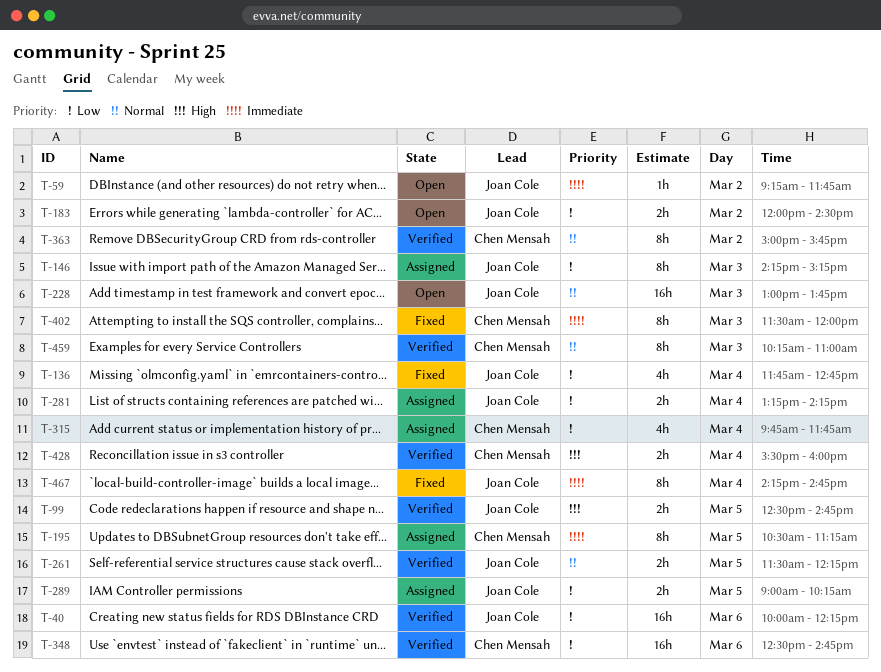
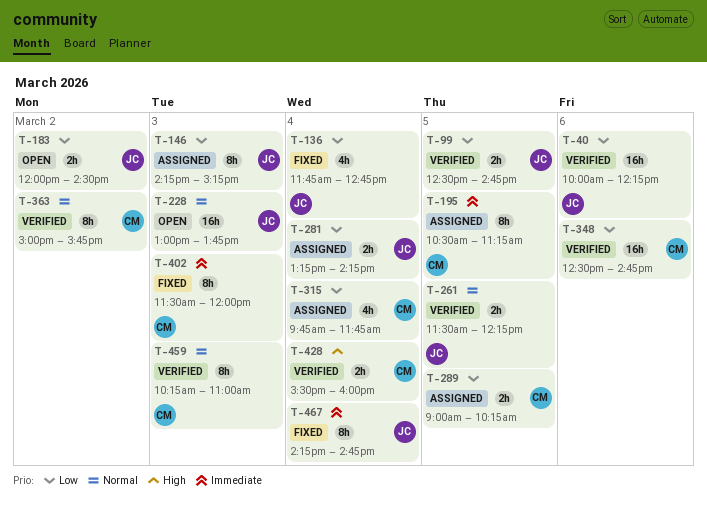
T-59: present -> none
T-99, priority: High -> Low
T-289, owner: Joan Cole -> Chen Mensah

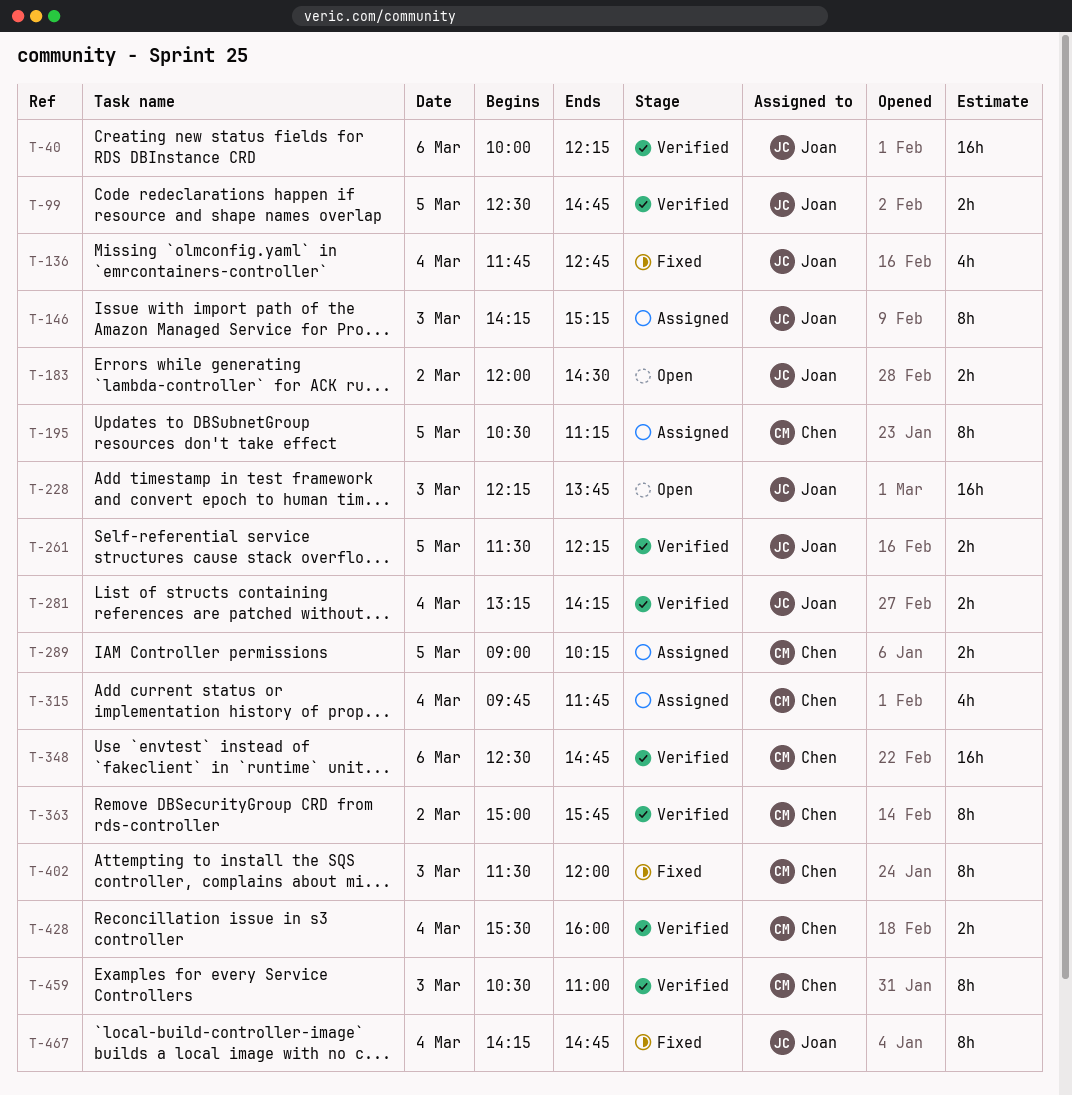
T-228, begins: 13:00 -> 12:15
T-281, status: Assigned -> Verified
T-459, begins: 10:15 -> 10:30

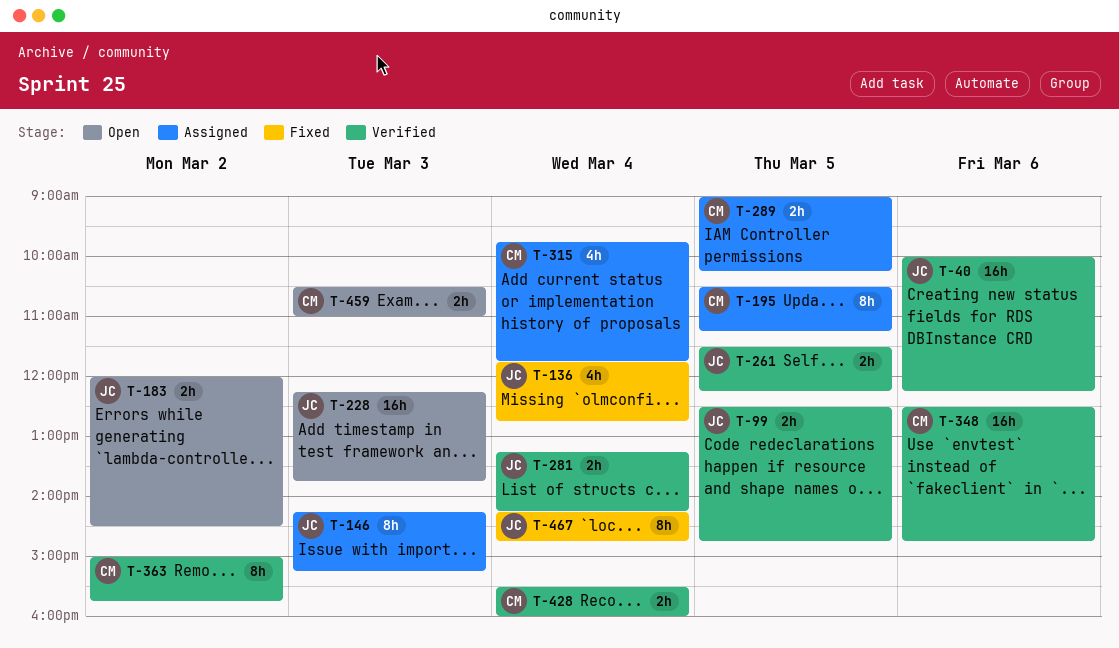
T-402: present -> none
T-459, status: Verified -> Open
T-459, estimate: 8h -> 2h

